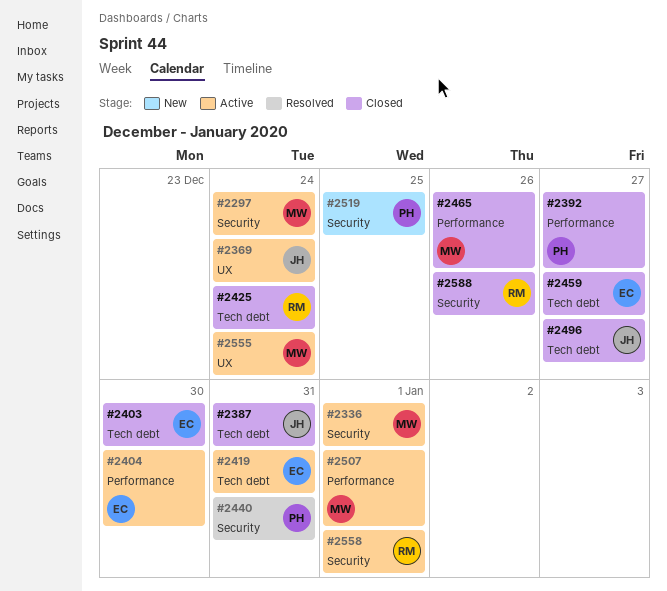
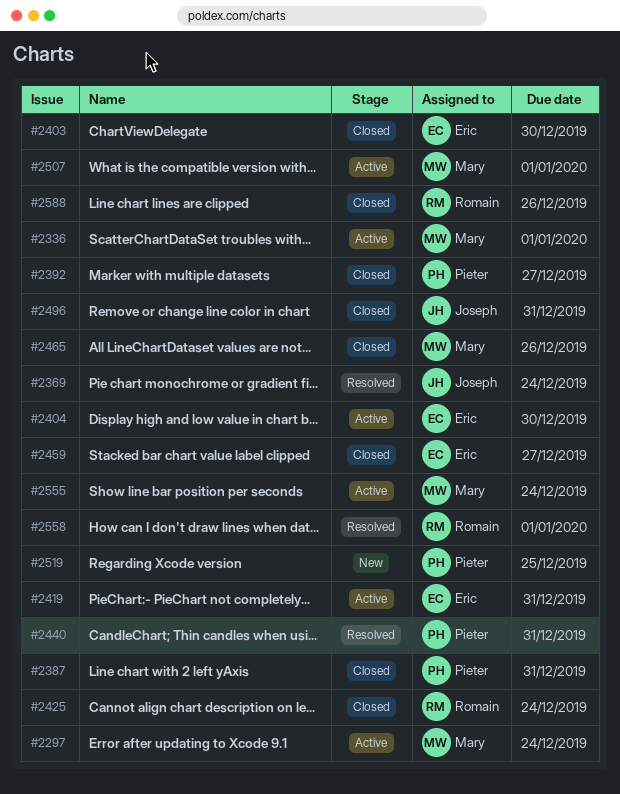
#2369, status: Active -> Resolved
#2387, owner: Joseph -> Pieter
#2496, due: Dec 27 -> Dec 31
#2558, status: Active -> Resolved

